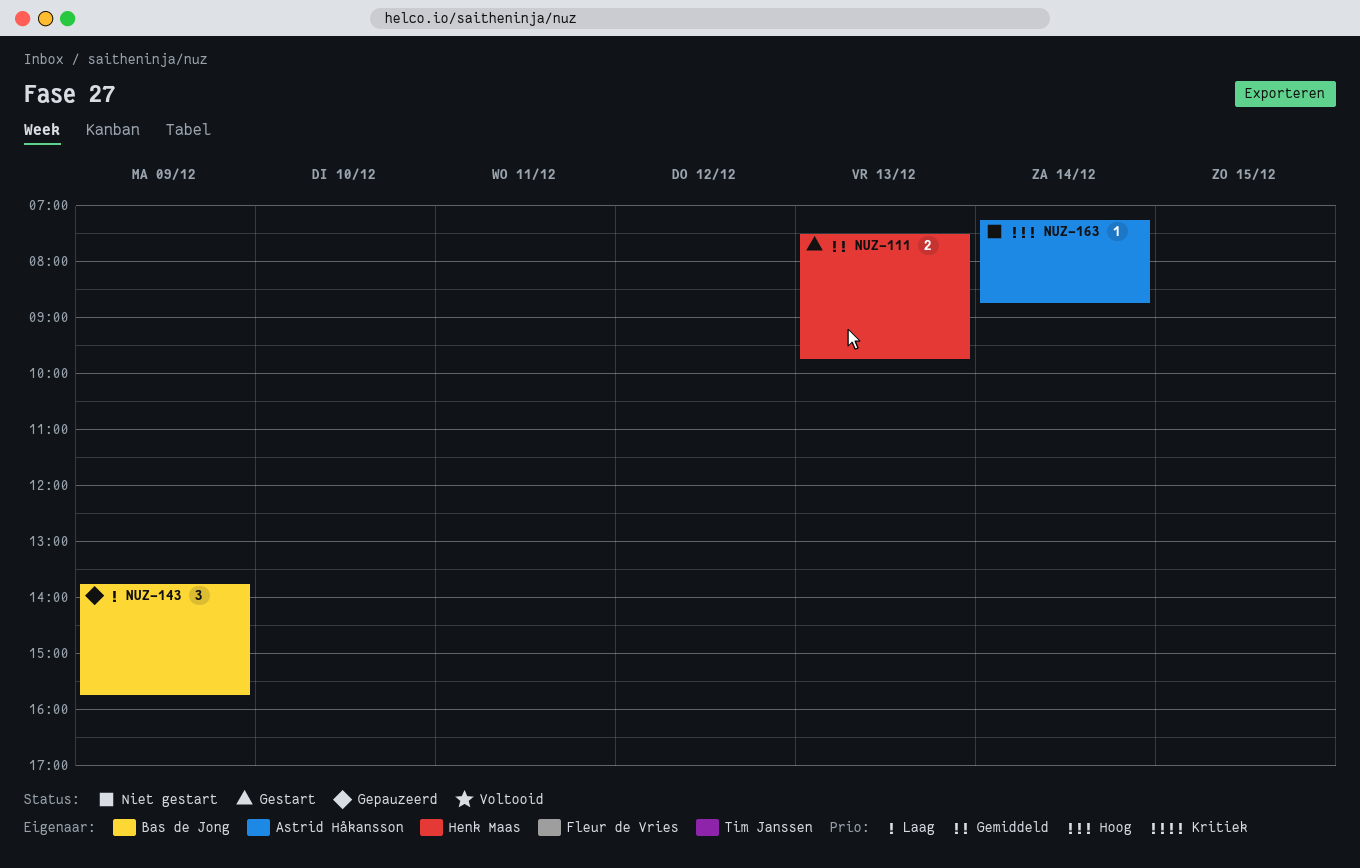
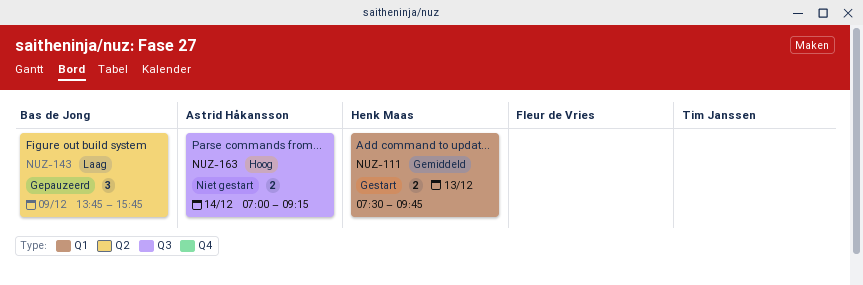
NUZ-163, estimate: 1 -> 2
NUZ-163, begins: 07:15 -> 07:00
NUZ-163, ends: 08:45 -> 09:15

